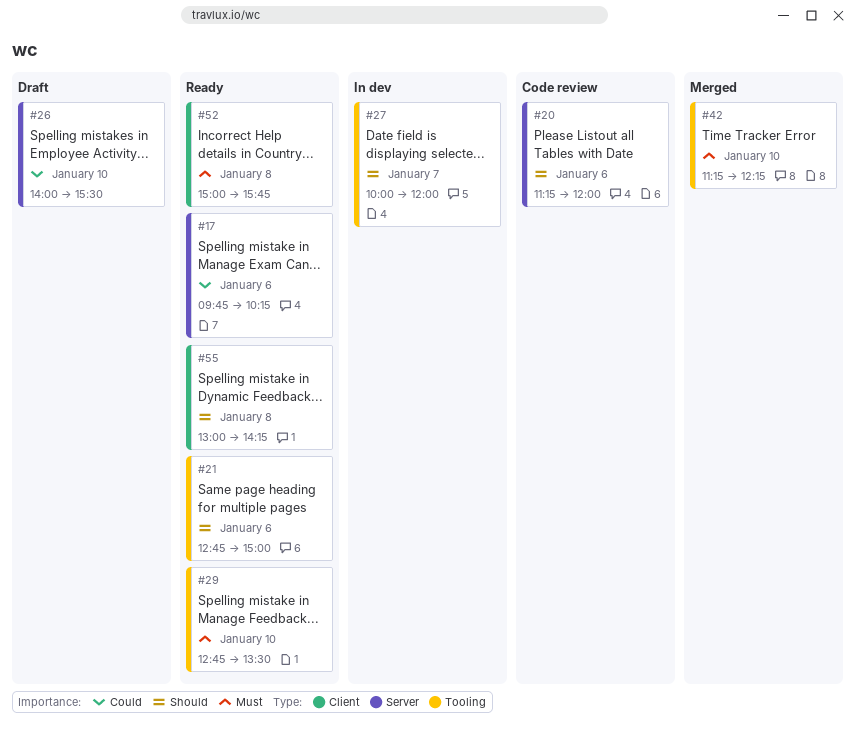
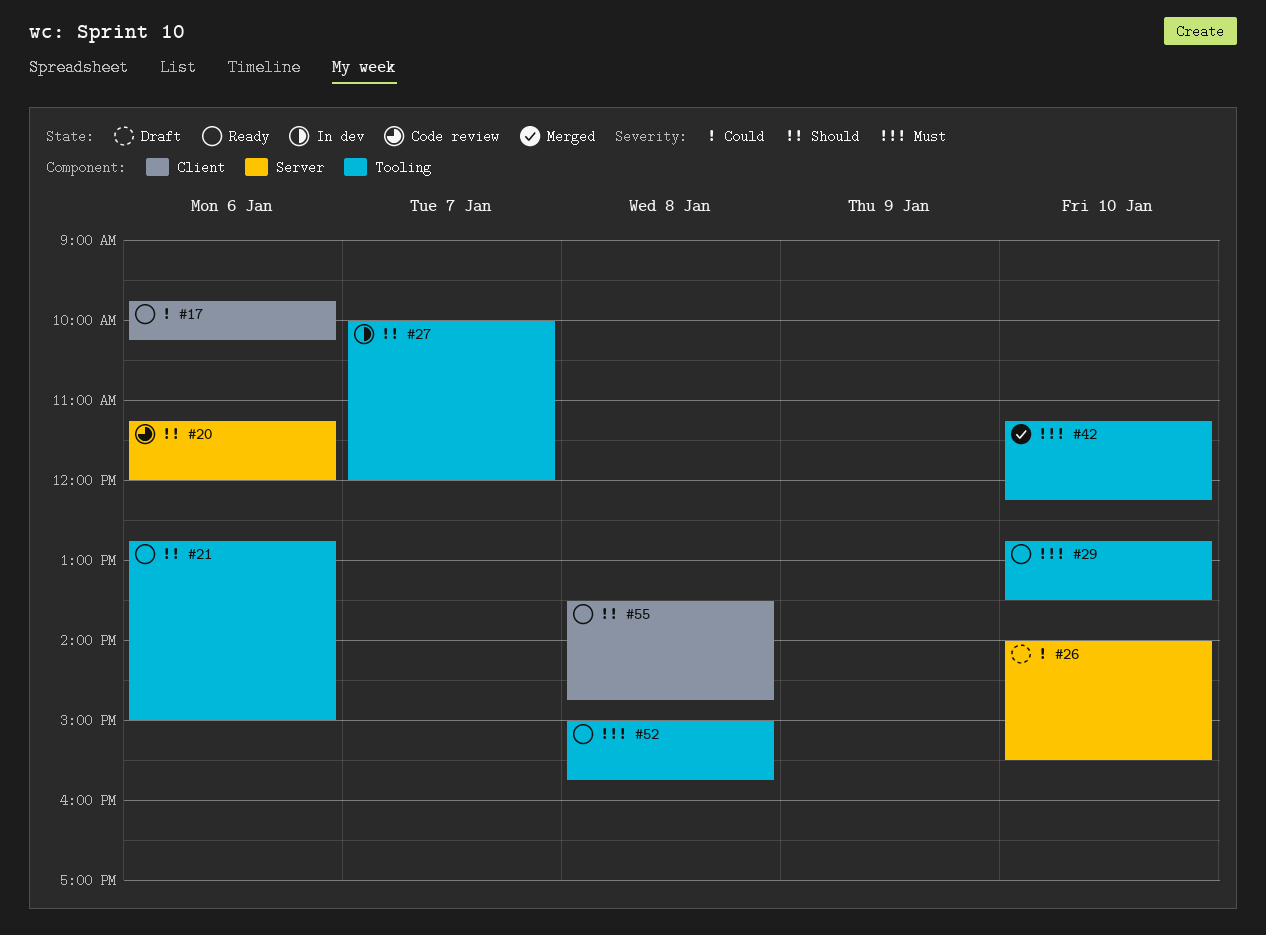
#17, label: Server -> Client
#52, label: Client -> Tooling
#55, begins: 13:00 -> 13:30
#55, ends: 14:15 -> 14:45

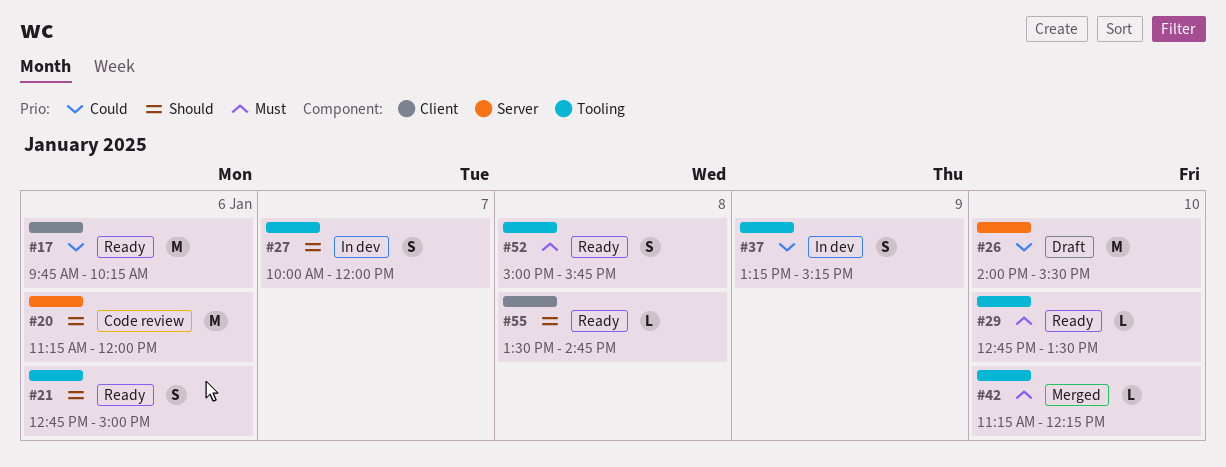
#37: none -> present

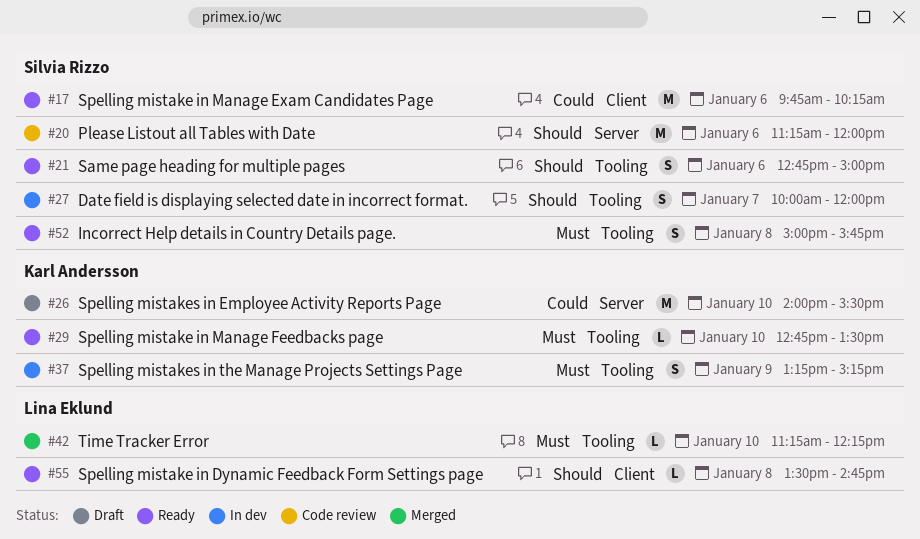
#37, priority: Could -> Must

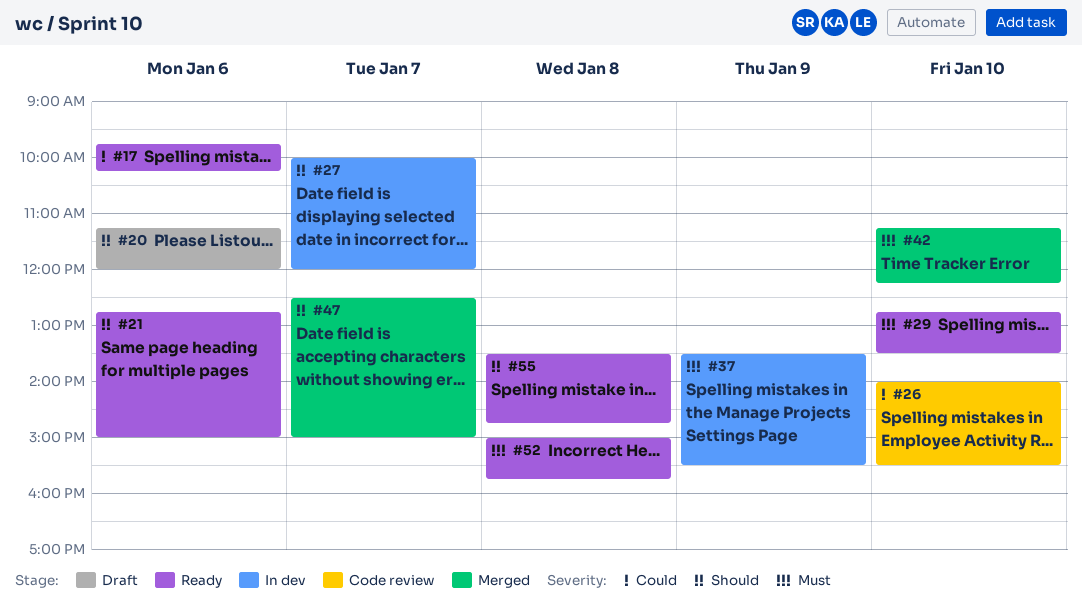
#20, status: Code review -> Draft
#26, status: Draft -> Code review
#37, begins: 13:15 -> 13:30
#37, ends: 15:15 -> 15:30
#47: none -> present

